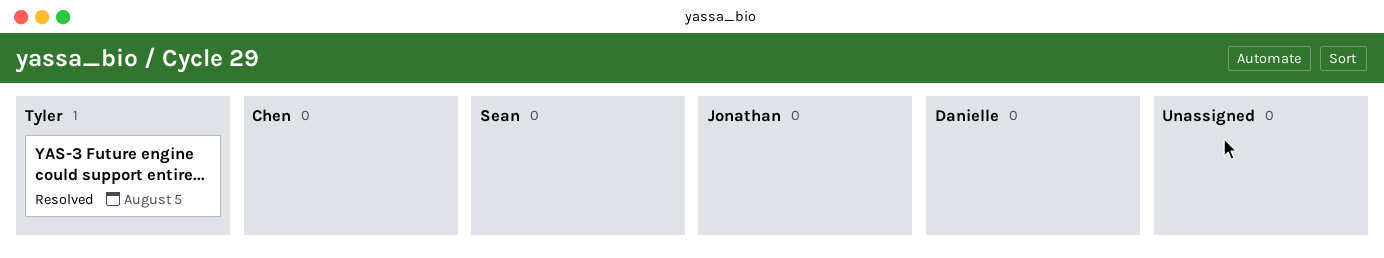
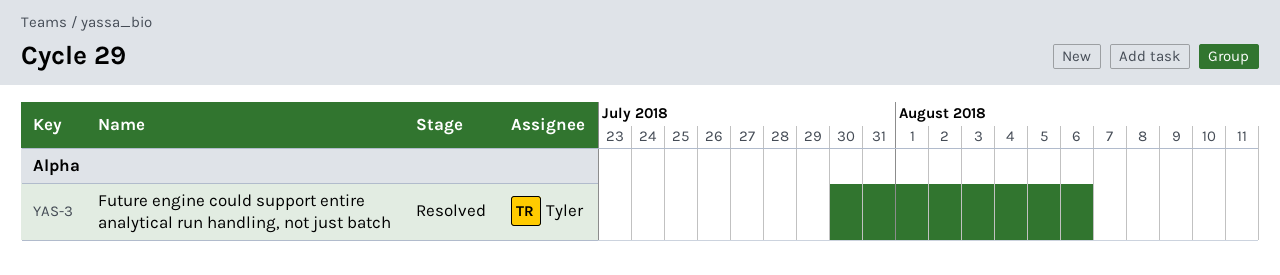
YAS-3, due: Aug 5 -> Aug 6

